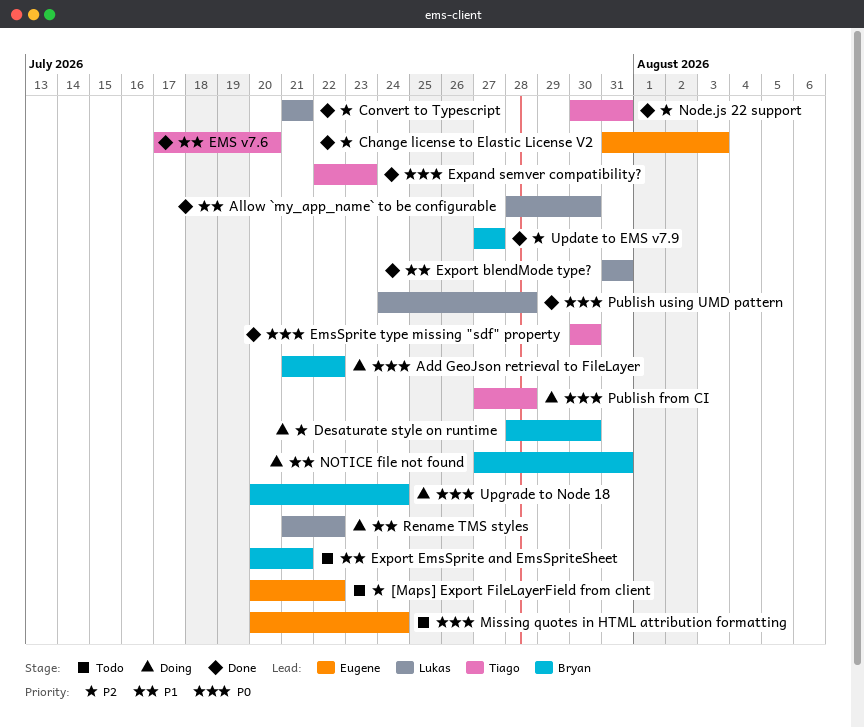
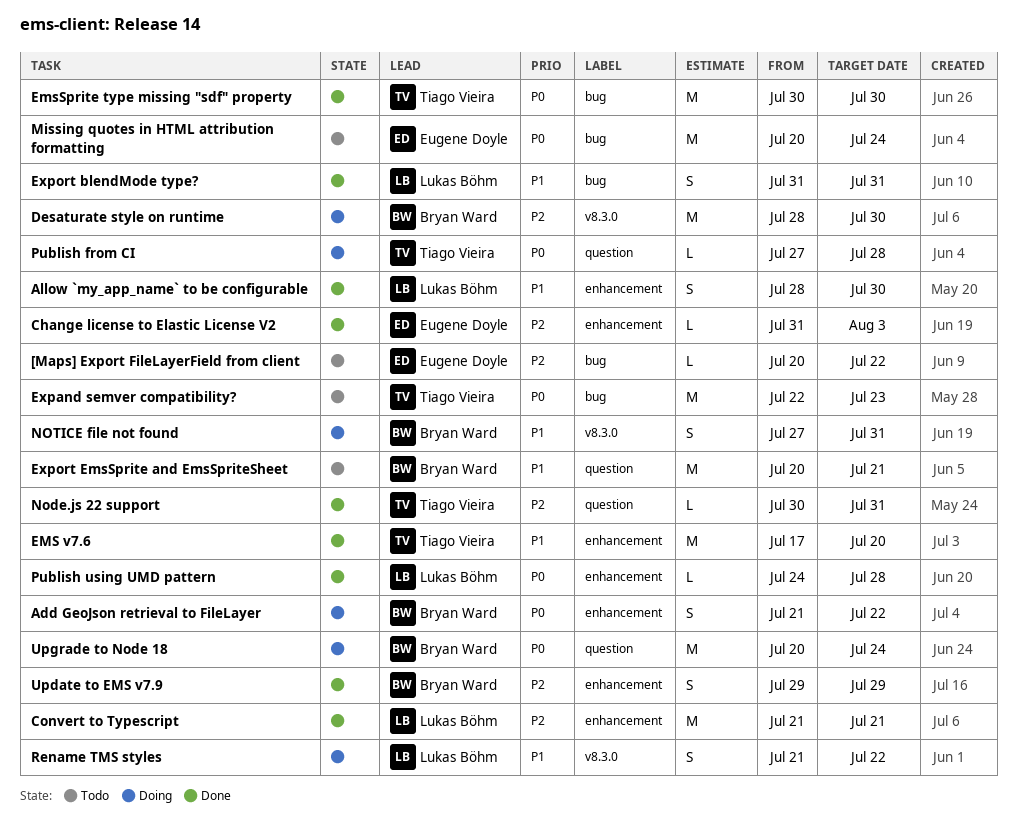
Expand semver compatibility?, status: Done -> Todo
Update to EMS v7.9, start: Jul 27 -> Jul 29
Update to EMS v7.9, due: Jul 27 -> Jul 29

